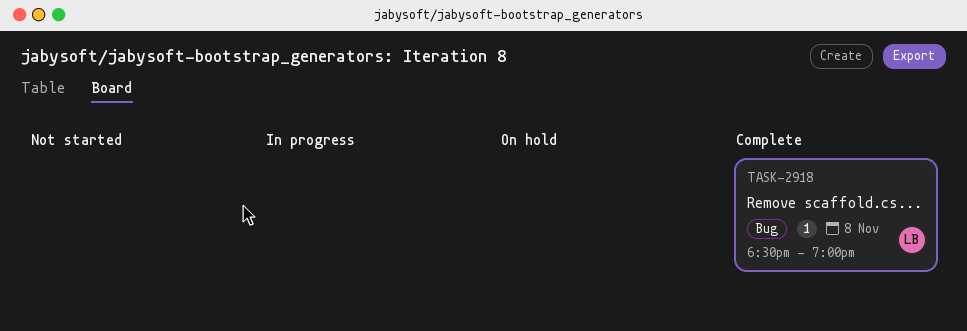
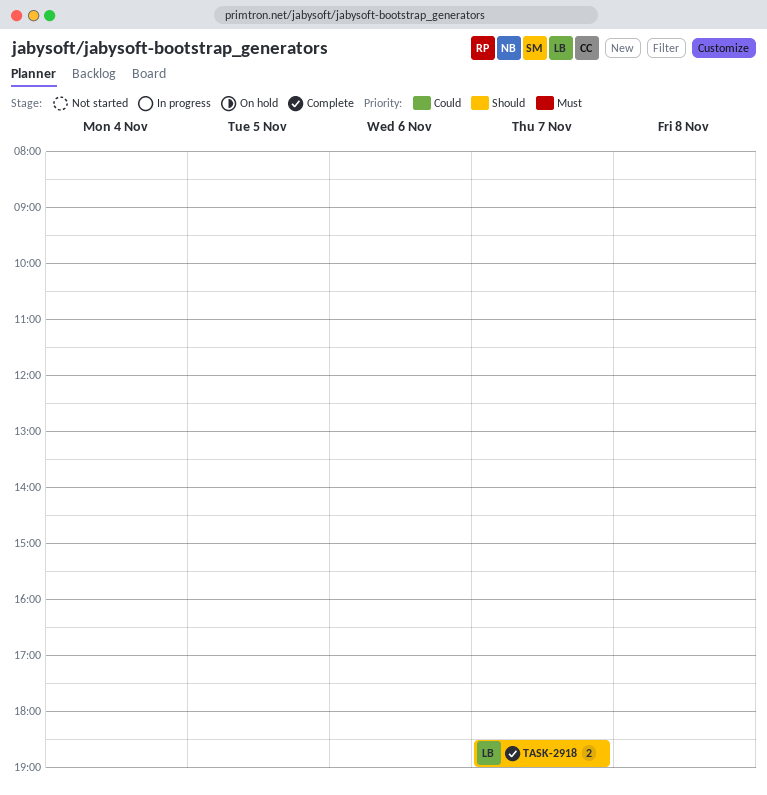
TASK-2918, estimate: 1 -> 2
TASK-2918, day: Nov 8 -> Nov 7

